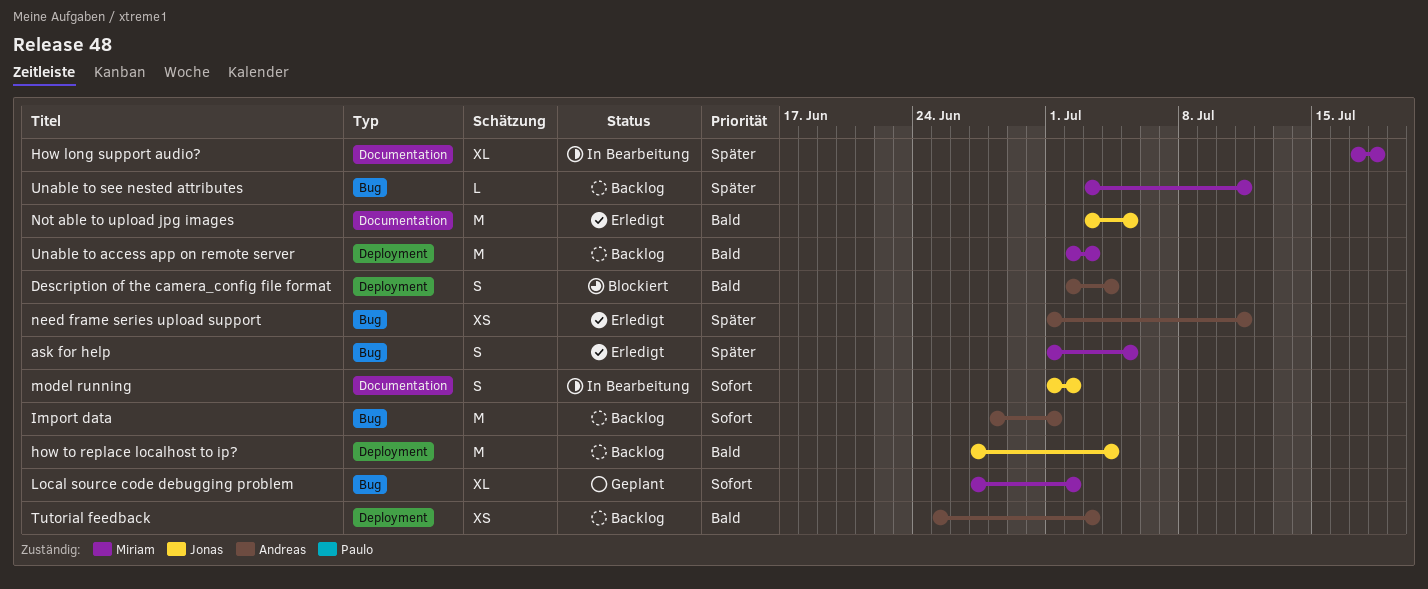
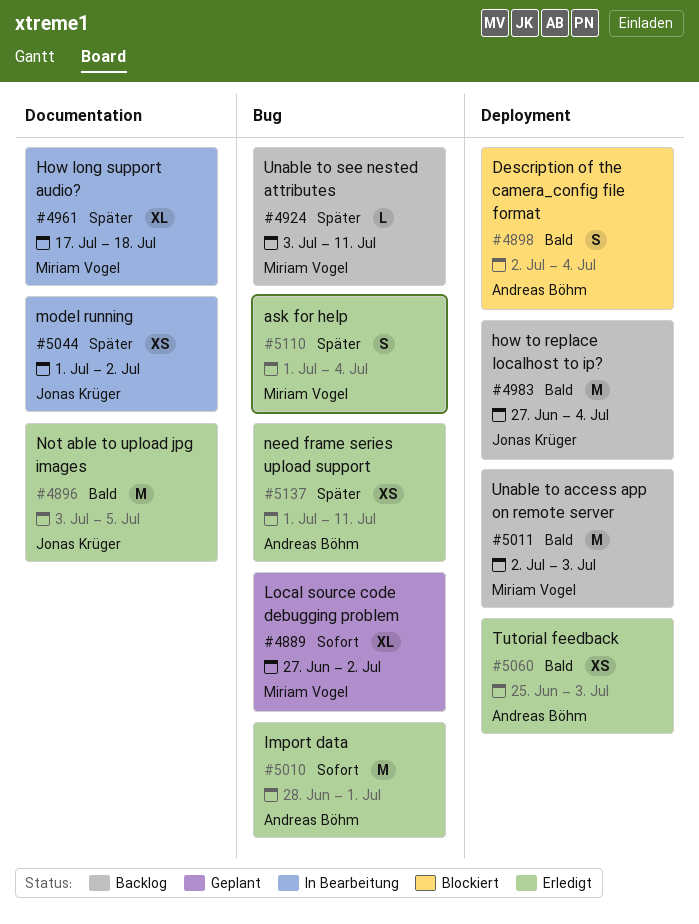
ask for help, due: Jul 5 -> Jul 4
Import data, status: Backlog -> Erledigt
model running, priority: Sofort -> Später
model running, estimate: S -> XS
Tutorial feedback, status: Backlog -> Erledigt

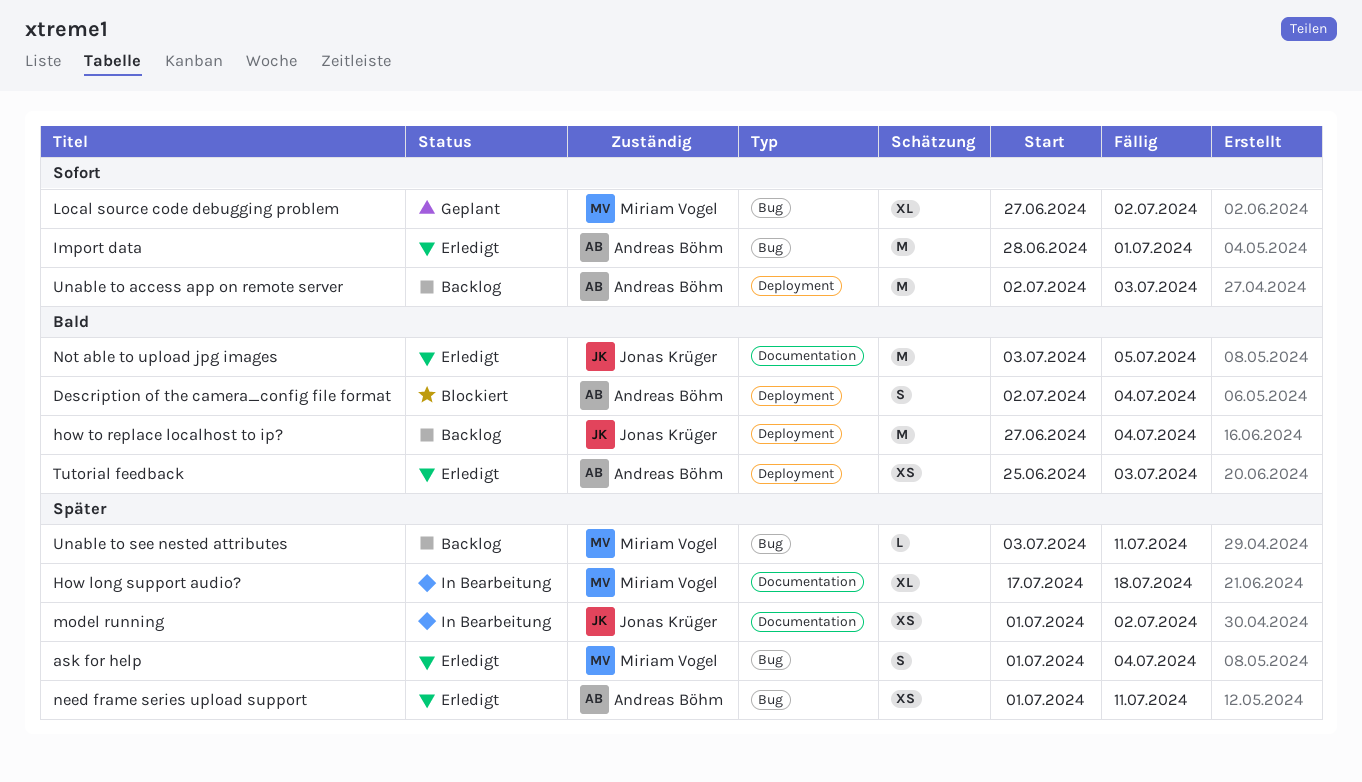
Unable to access app on remote server, owner: Miriam Vogel -> Andreas Böhm
Unable to access app on remote server, priority: Bald -> Sofort

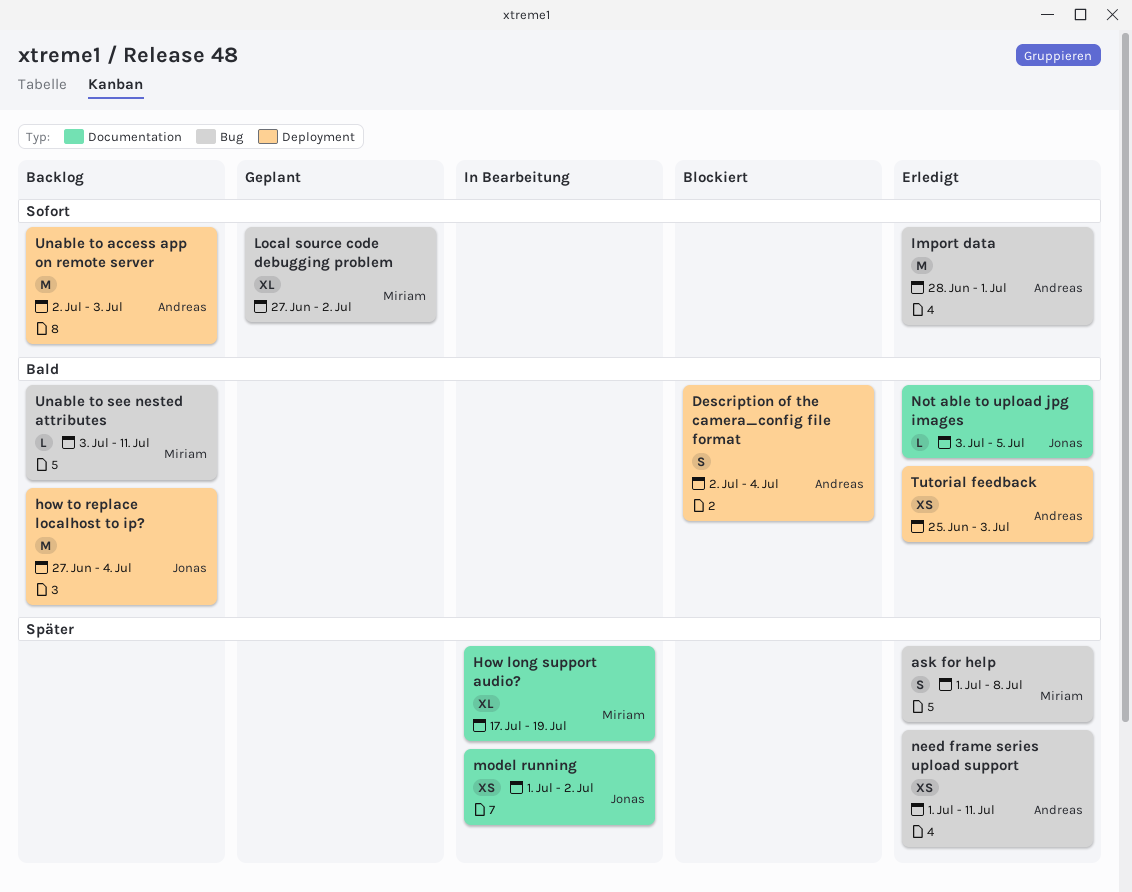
ask for help, due: Jul 4 -> Jul 8
How long support audio?, due: Jul 18 -> Jul 19
Not able to upload jpg images, estimate: M -> L
Unable to see nested attributes, priority: Später -> Bald

